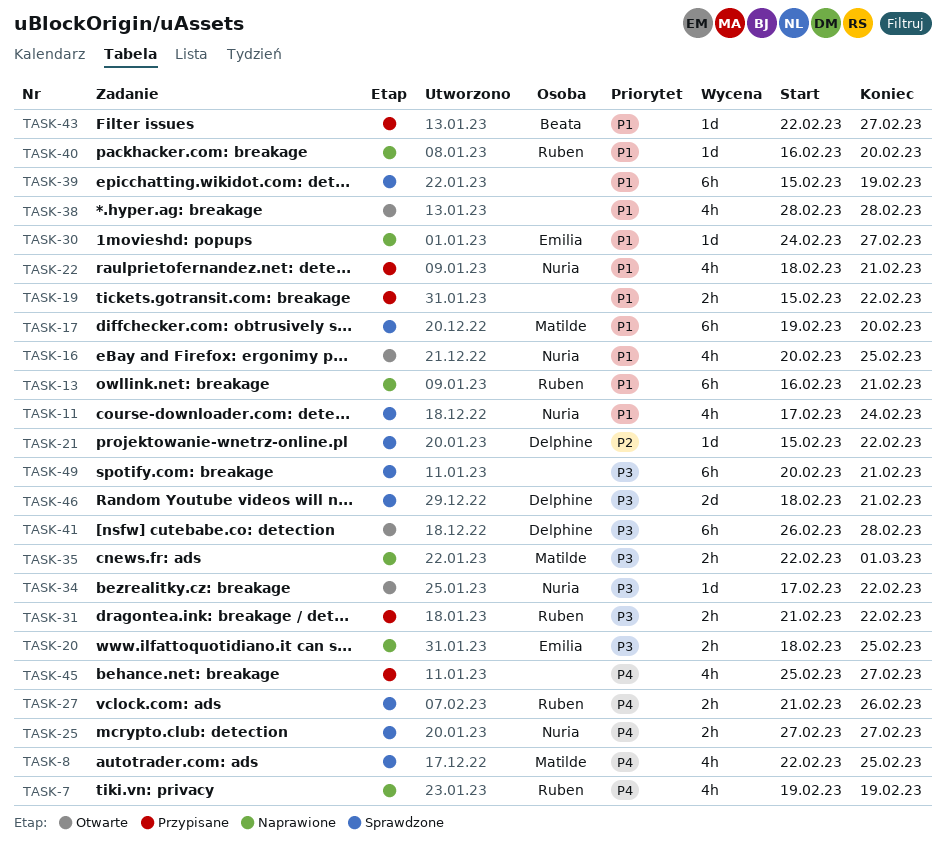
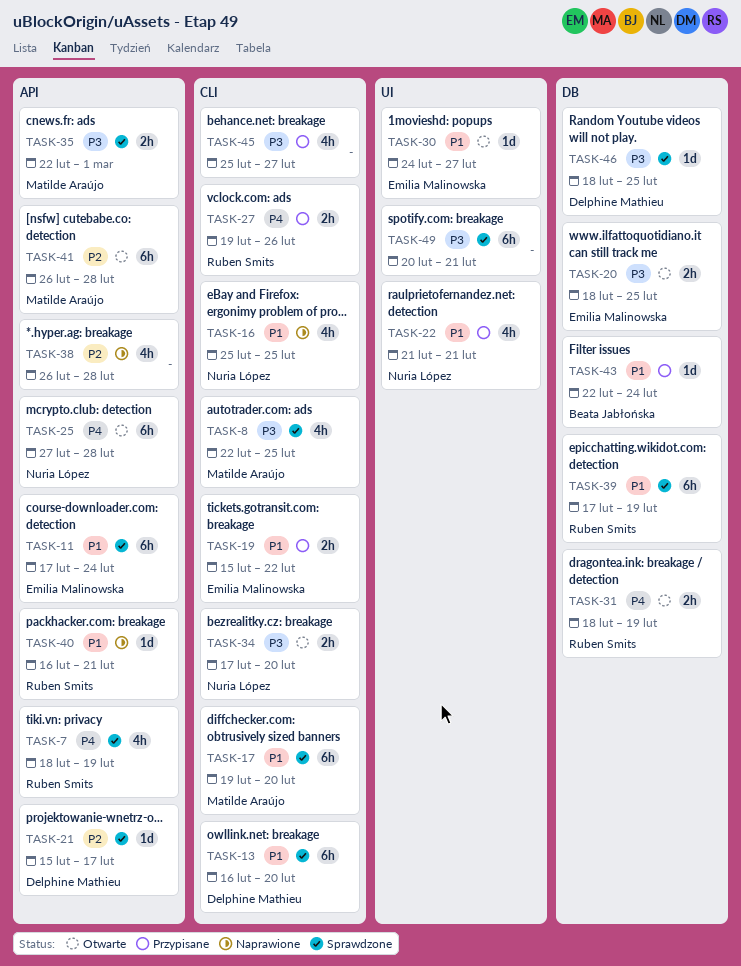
TASK-7, status: Naprawione -> Sprawdzone
TASK-7, start: Feb 19 -> Feb 18
TASK-8, priority: P4 -> P3
TASK-11, owner: Nuria López -> Emilia Malinowska
TASK-11, estimate: 4h -> 6h
TASK-13, status: Naprawione -> Sprawdzone
TASK-13, owner: Ruben Smits -> Delphine Mathieu
TASK-13, due: Feb 21 -> Feb 20
TASK-16, status: Otwarte -> Naprawione
TASK-16, start: Feb 20 -> Feb 25
TASK-19, owner: none -> Emilia Malinowska
TASK-20, status: Naprawione -> Otwarte
TASK-21, due: Feb 22 -> Feb 17
TASK-22, start: Feb 18 -> Feb 21
TASK-25, status: Sprawdzone -> Otwarte
TASK-25, estimate: 2h -> 6h
TASK-25, due: Feb 27 -> Feb 28
TASK-27, status: Sprawdzone -> Przypisane
TASK-27, start: Feb 21 -> Feb 19
TASK-30, status: Naprawione -> Otwarte
TASK-31, status: Przypisane -> Otwarte
TASK-31, priority: P3 -> P4
TASK-31, start: Feb 21 -> Feb 18
TASK-31, due: Feb 22 -> Feb 19
TASK-34, estimate: 1d -> 2h
TASK-34, due: Feb 22 -> Feb 20
TASK-35, status: Naprawione -> Sprawdzone
TASK-38, status: Otwarte -> Naprawione
TASK-38, priority: P1 -> P2
TASK-38, start: Feb 28 -> Feb 26
TASK-39, owner: none -> Ruben Smits
TASK-39, start: Feb 15 -> Feb 17
TASK-40, due: Feb 20 -> Feb 21
TASK-41, owner: Delphine Mathieu -> Matilde Araújo
TASK-41, priority: P3 -> P2
TASK-43, due: Feb 27 -> Feb 24
TASK-45, priority: P4 -> P3
TASK-46, estimate: 2d -> 1d
TASK-46, due: Feb 21 -> Feb 25

